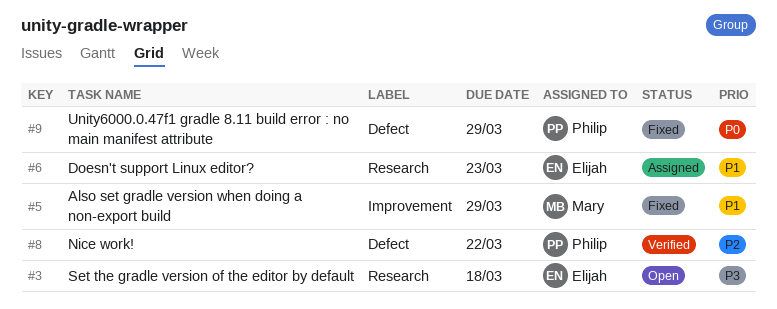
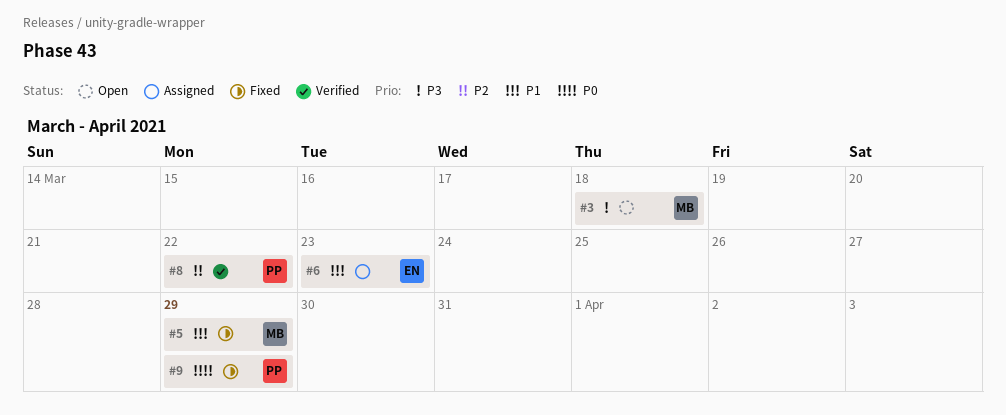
#3, owner: Elijah -> Mary

